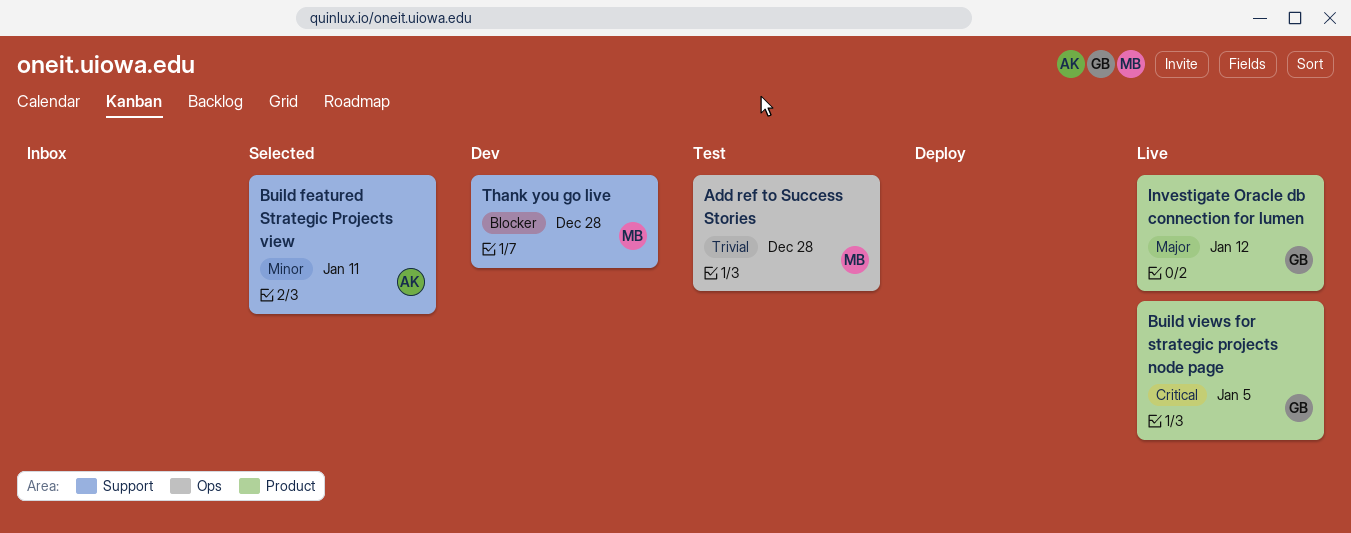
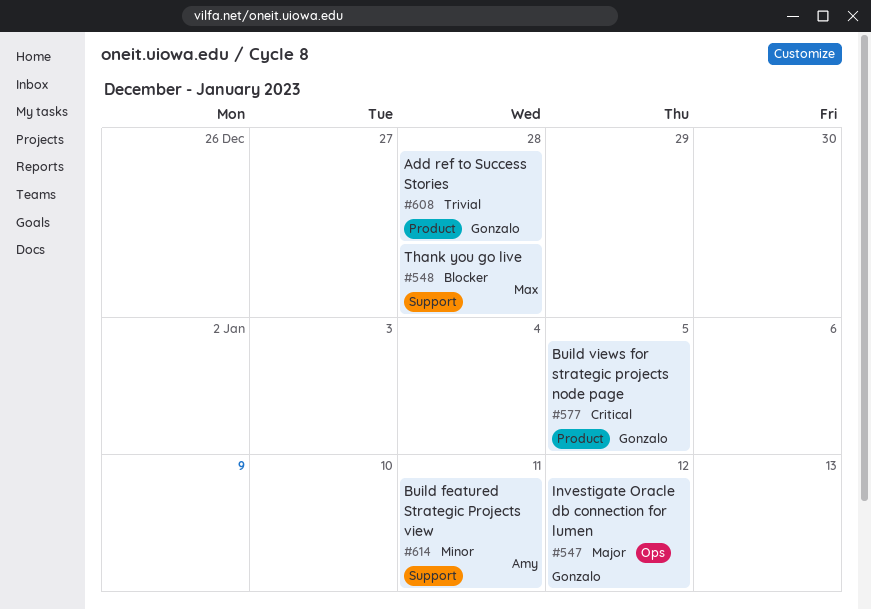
Add ref to Success Stories, owner: Max -> Gonzalo
Add ref to Success Stories, label: Ops -> Product
Investigate Oracle db connection for lumen, label: Product -> Ops

